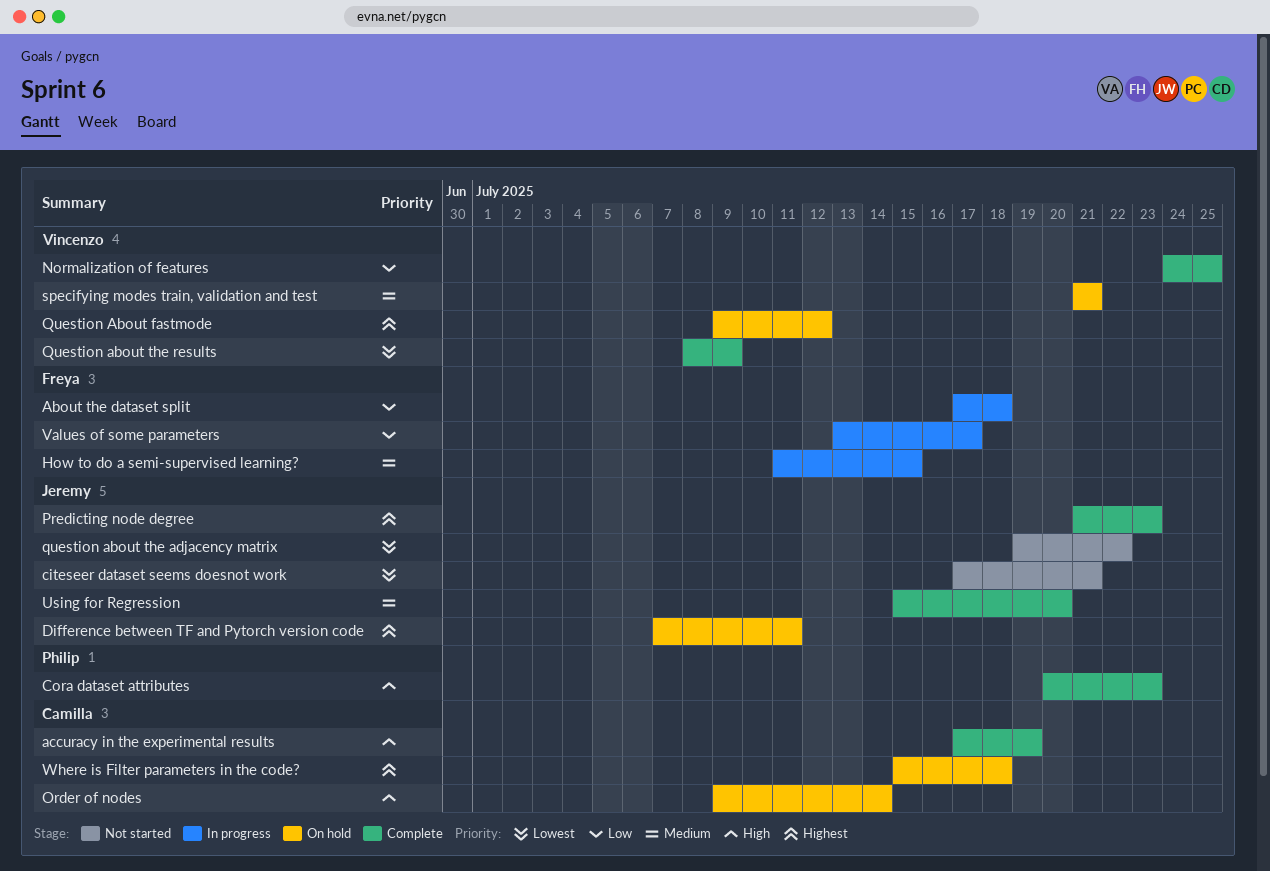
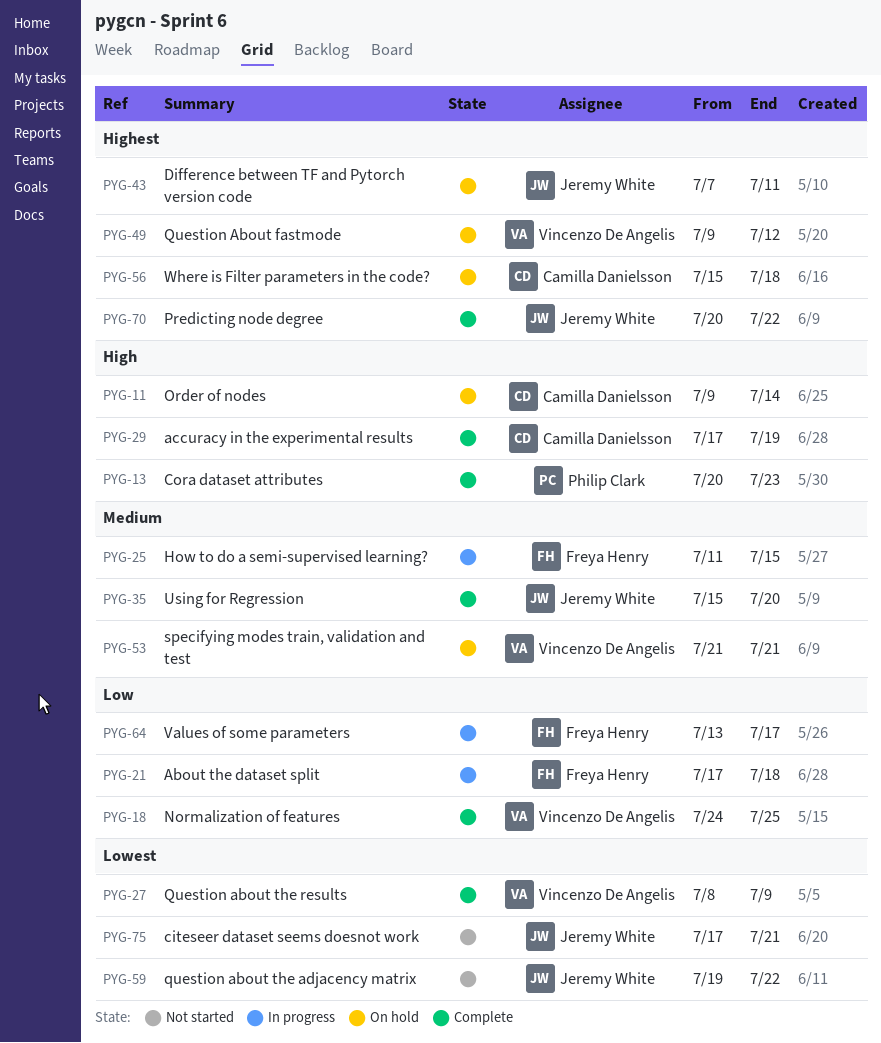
Predicting node degree, start: Jul 21 -> Jul 20
Predicting node degree, due: Jul 23 -> Jul 22

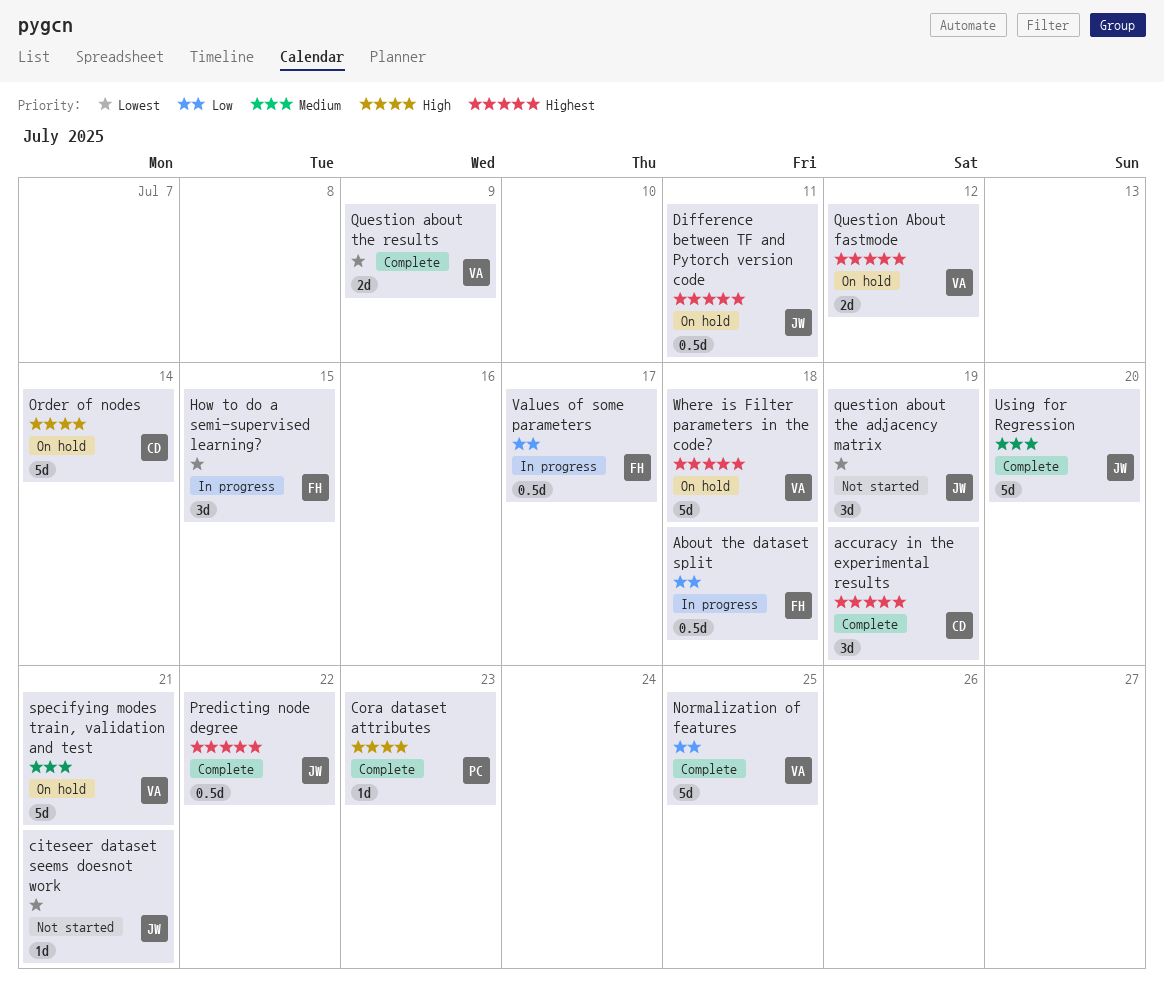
accuracy in the experimental results, priority: High -> Highest
How to do a semi-supervised learning?, priority: Medium -> Lowest
question about the adjacency matrix, due: Jul 22 -> Jul 19
Where is Filter parameters in the code?, owner: Camilla Danielsson -> Vincenzo De Angelis

